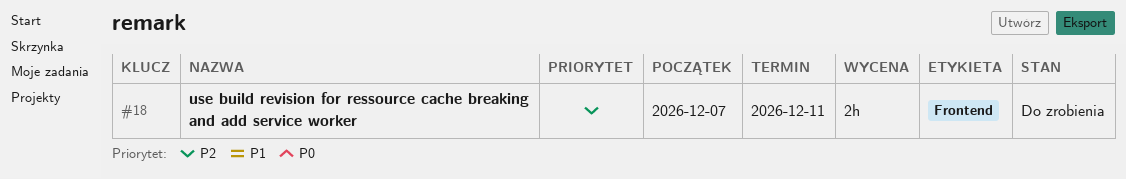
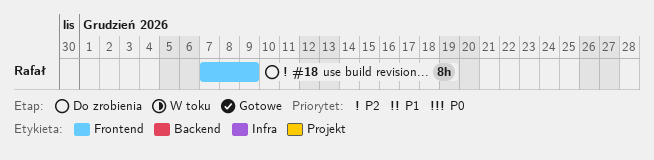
#18, estimate: 2h -> 8h
#18, due: Dec 11 -> Dec 9

